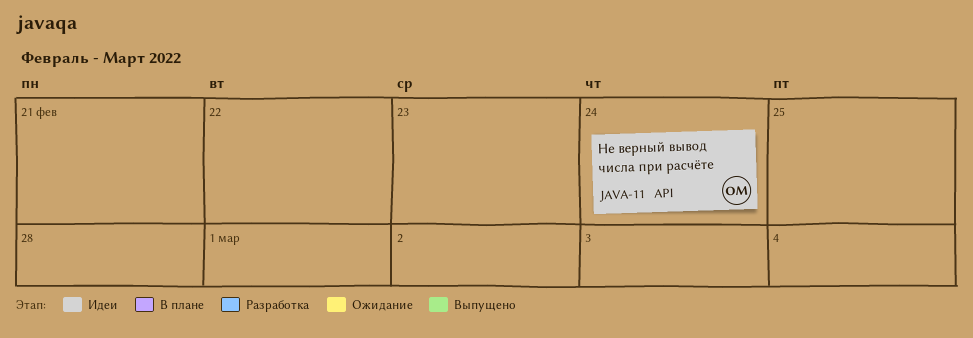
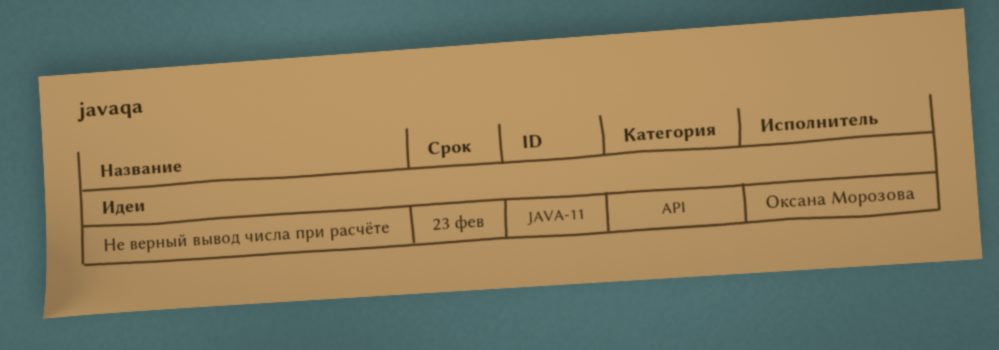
JAVA-11, due: Feb 24 -> Feb 23

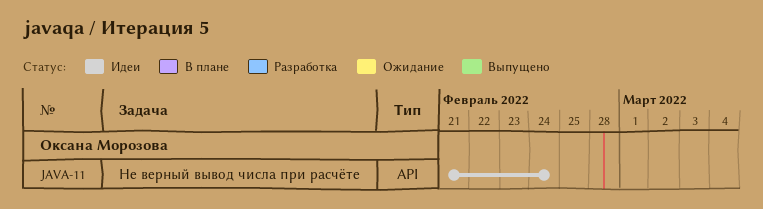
JAVA-11, due: Feb 23 -> Feb 24

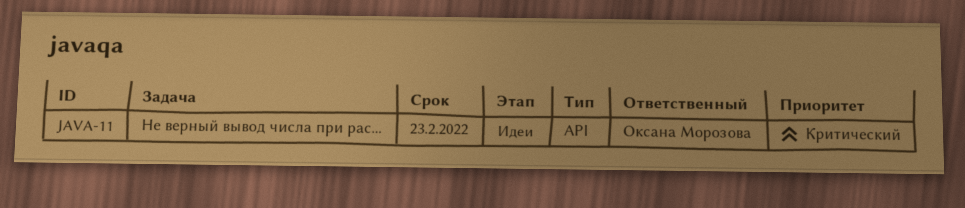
JAVA-11, due: Feb 24 -> Feb 23

